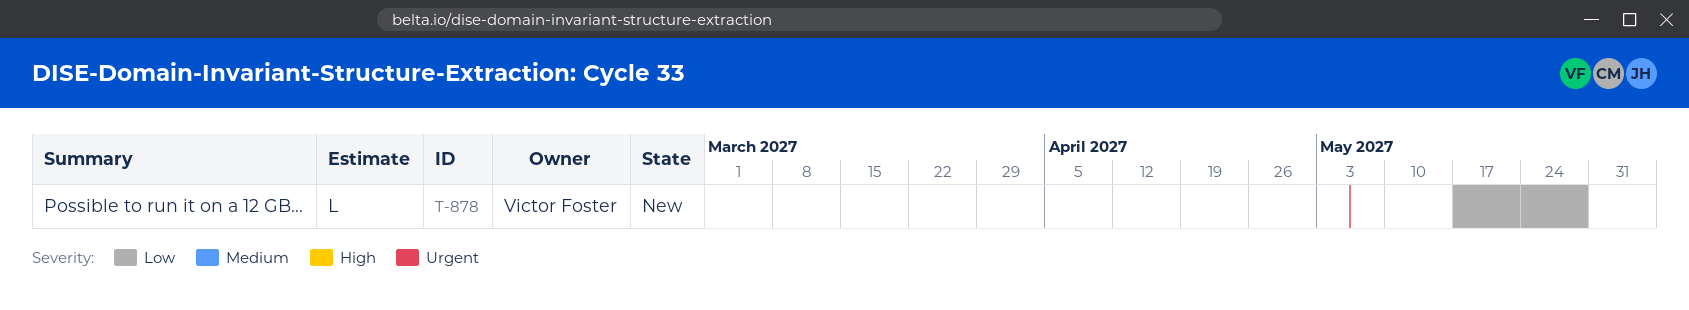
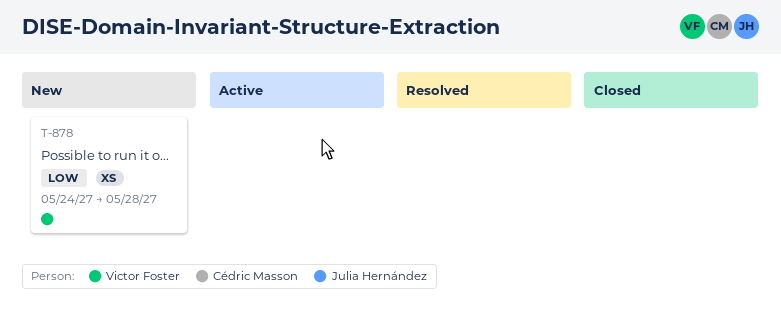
T-878, estimate: L -> XS
T-878, start: May 17 -> May 24

